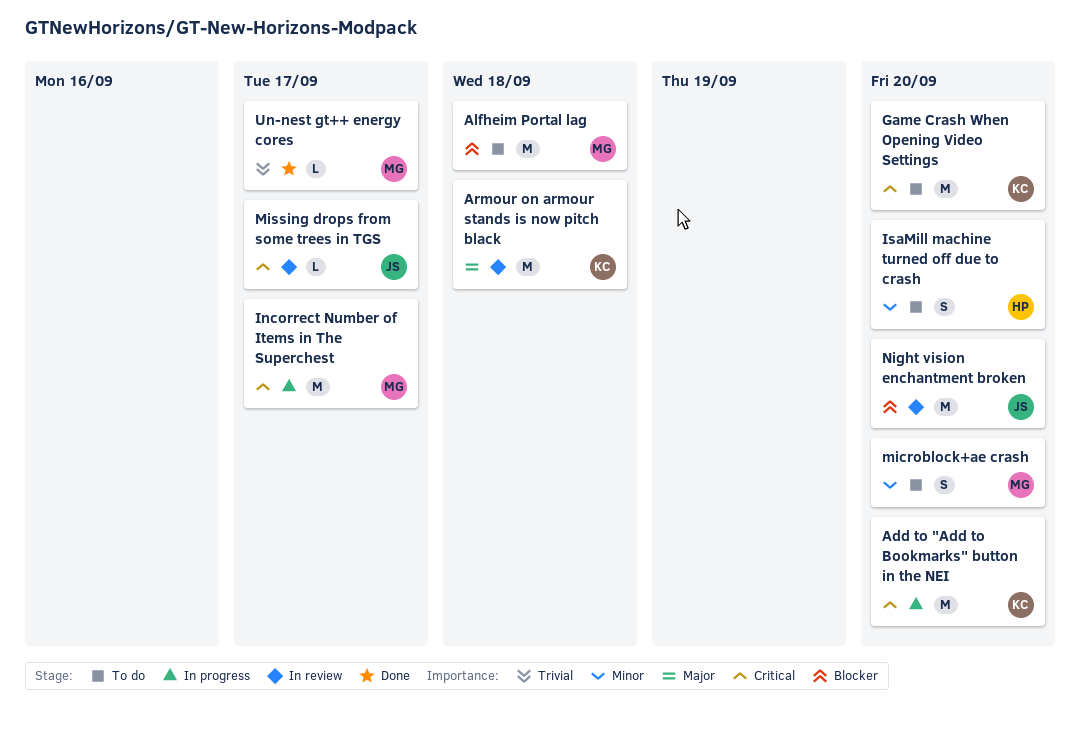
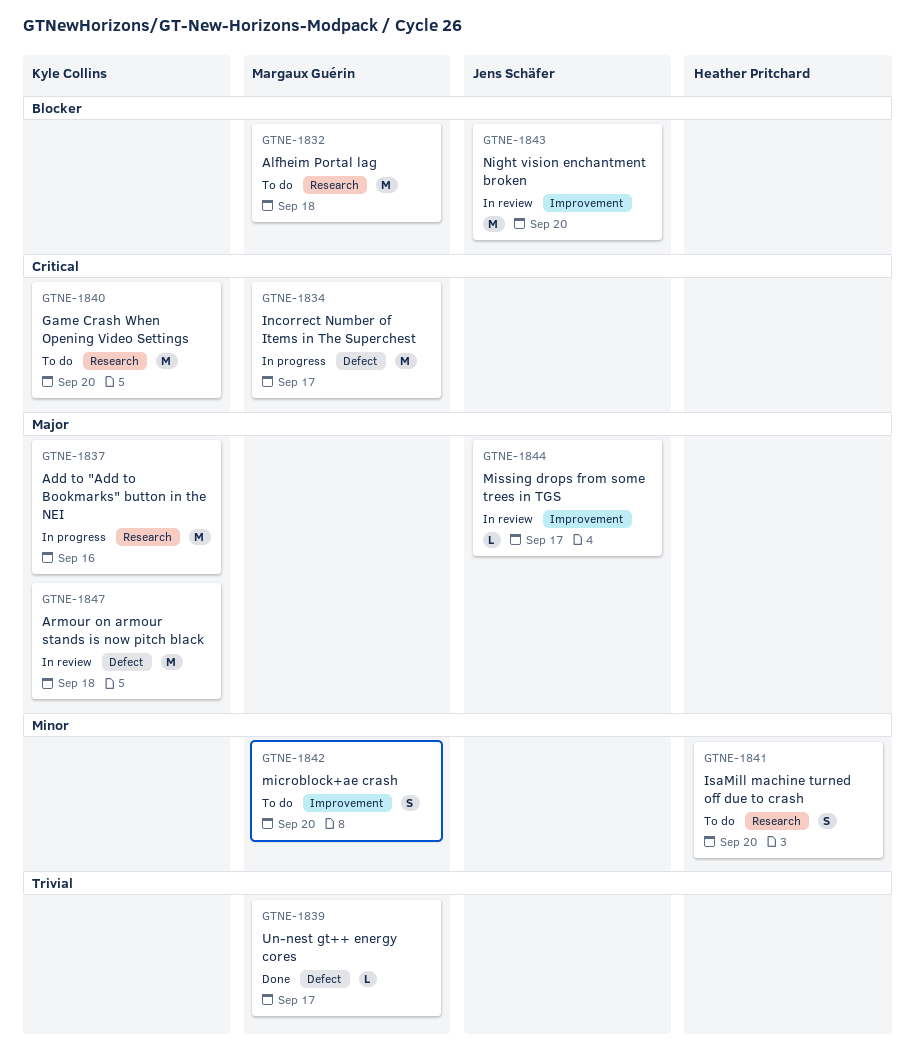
Add to "Add to Bookmarks" button in the NEI, priority: Critical -> Major
Add to "Add to Bookmarks" button in the NEI, due: Sep 20 -> Sep 16
Missing drops from some trees in TGS, priority: Critical -> Major

